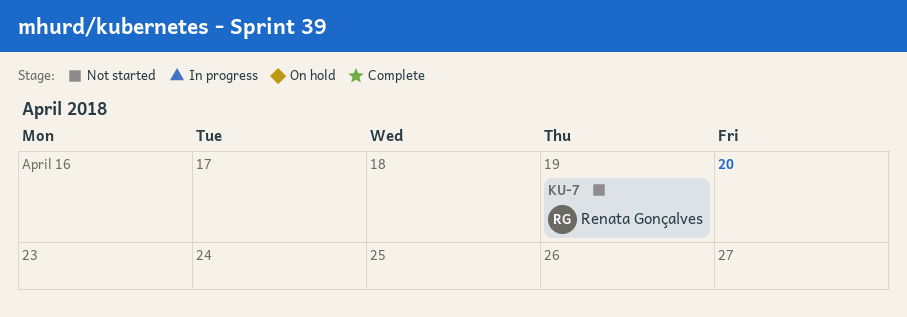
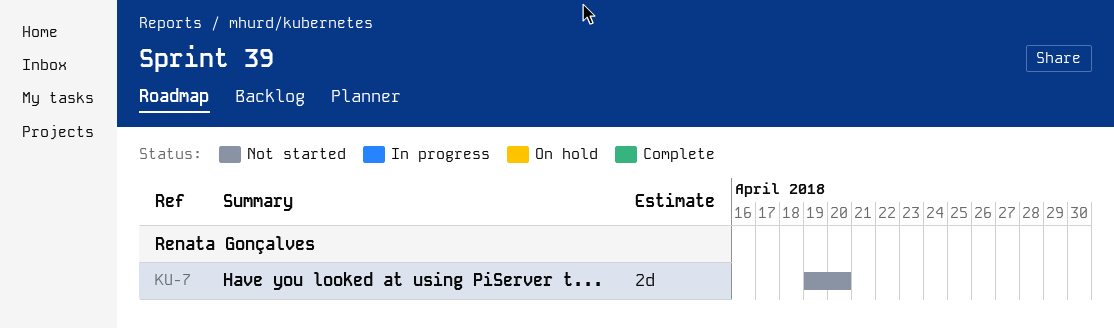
KU-7, due: Apr 19 -> Apr 20

